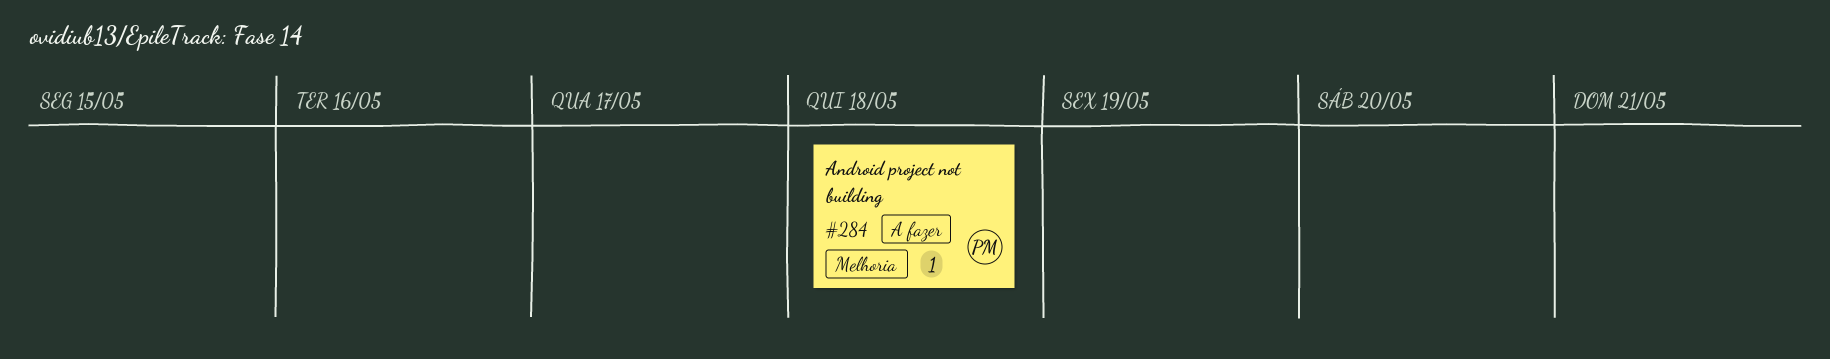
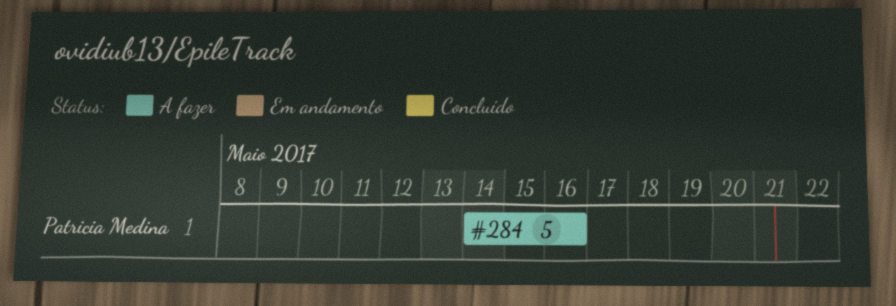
#284, estimate: 1 -> 5
#284, due: May 18 -> May 16

